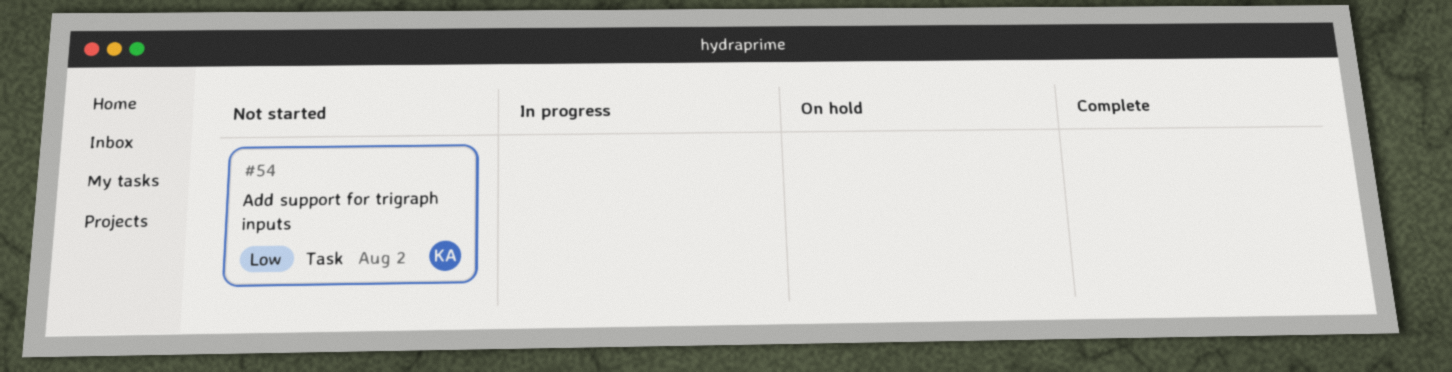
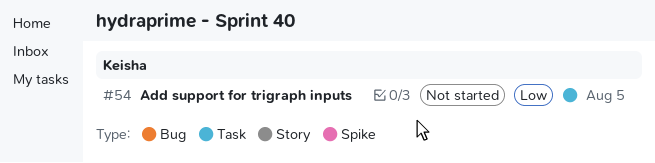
#54, due: Aug 2 -> Aug 5

